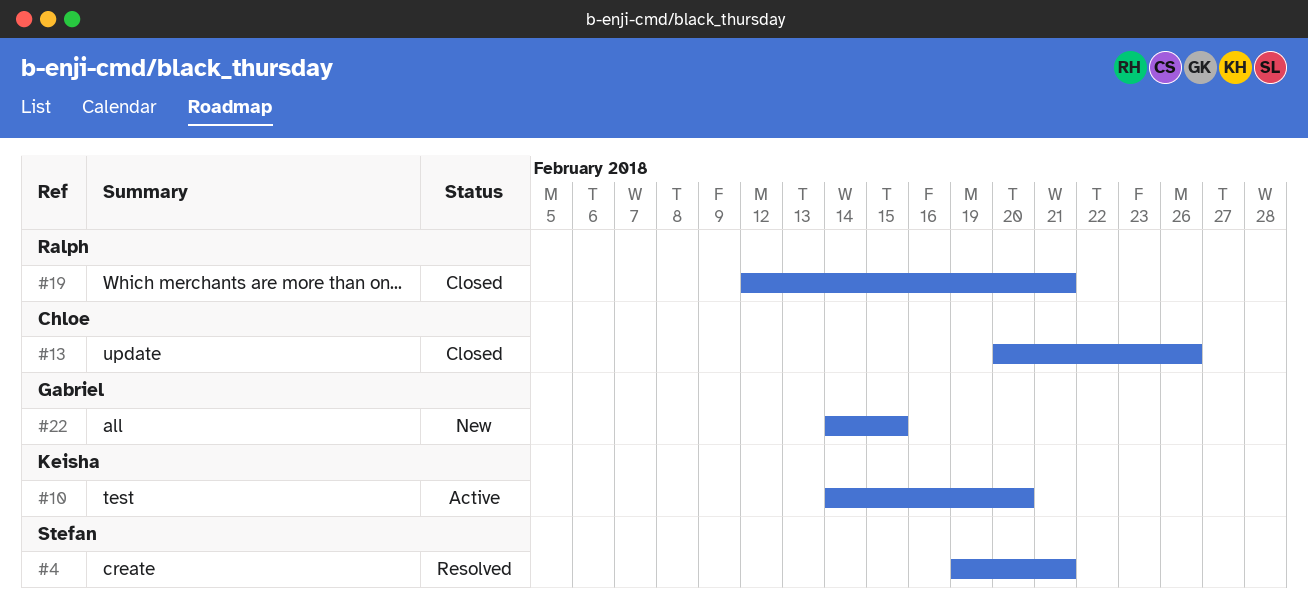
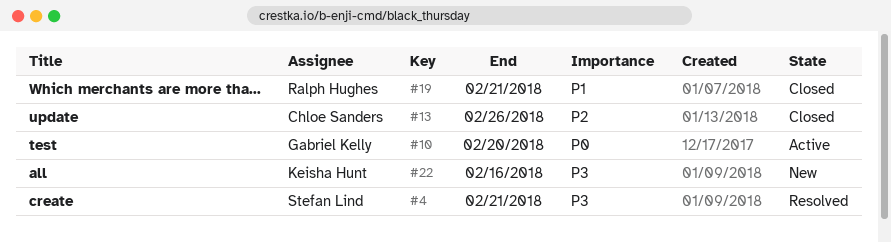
#10, owner: Keisha Hunt -> Gabriel Kelly
#22, owner: Gabriel Kelly -> Keisha Hunt
#22, due: Feb 15 -> Feb 16

